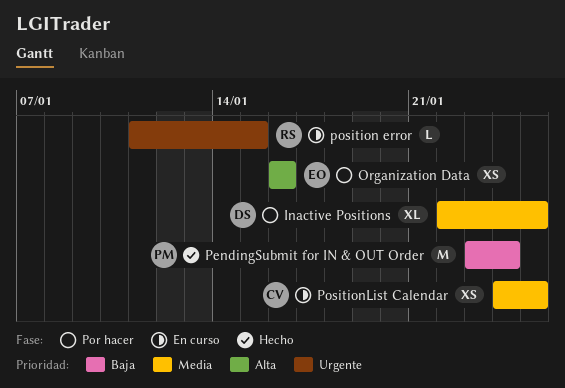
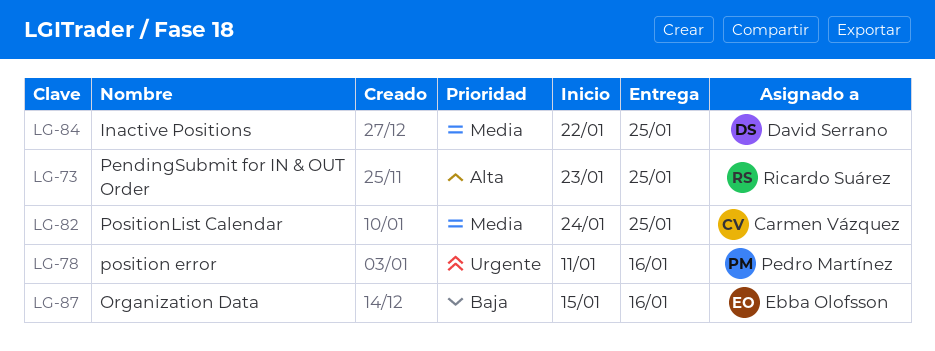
Organization Data, priority: Alta -> Baja
Organization Data, start: Jan 16 -> Jan 15
PendingSubmit for IN & OUT Order, owner: Pedro Martínez -> Ricardo Suárez
PendingSubmit for IN & OUT Order, priority: Baja -> Alta
PendingSubmit for IN & OUT Order, due: Jan 24 -> Jan 25
position error, owner: Ricardo Suárez -> Pedro Martínez
position error, due: Jan 15 -> Jan 16

